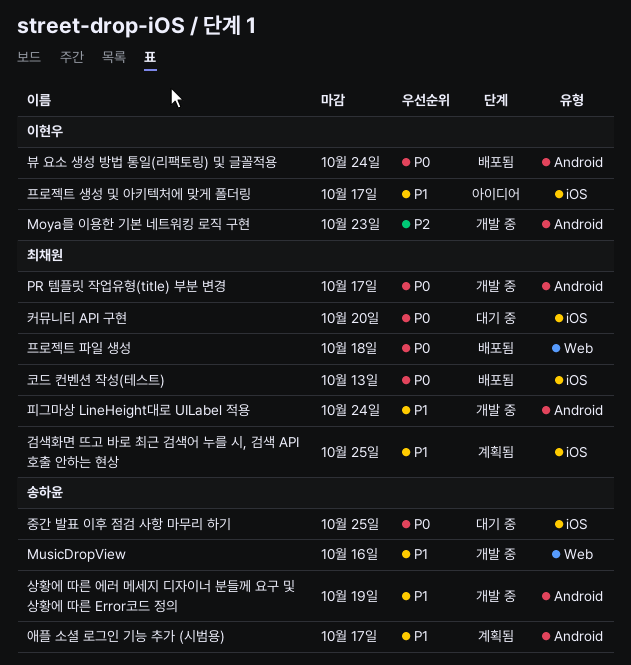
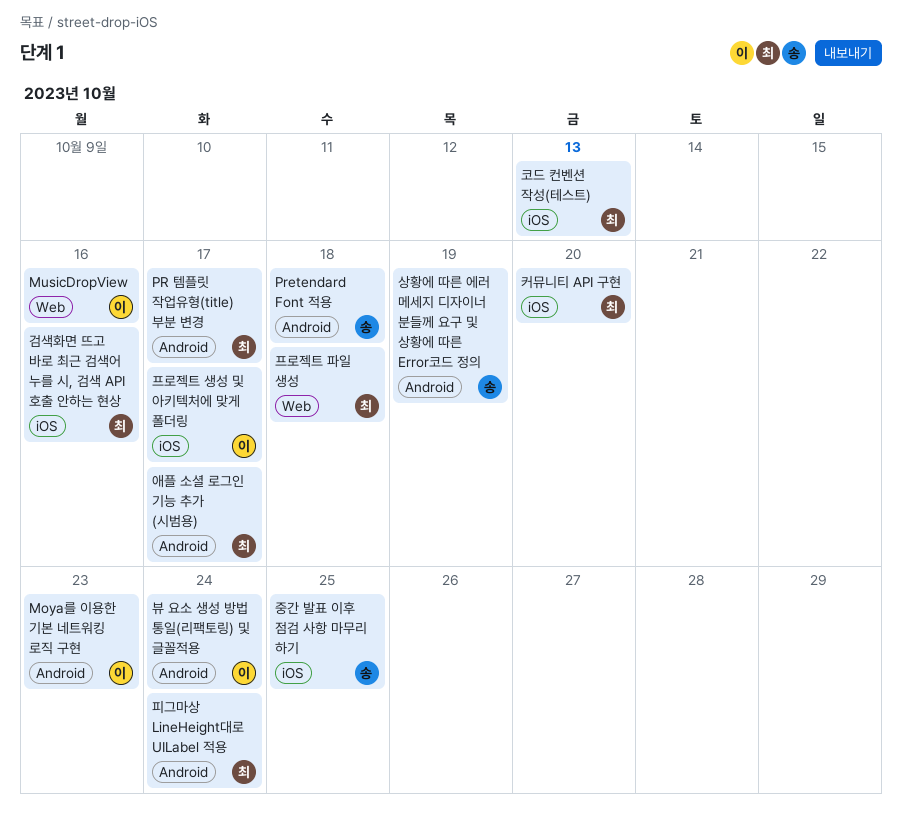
MusicDropView, owner: 송하윤 -> 이현우
Pretendard Font 적용: none -> present
검색화면 뜨고 바로 최근 검색어 누를 시, 검색 API 호출 안하는 현상, due: Oct 25 -> Oct 16
애플 소셜 로그인 기능 추가 (시범용), owner: 송하윤 -> 최채원

